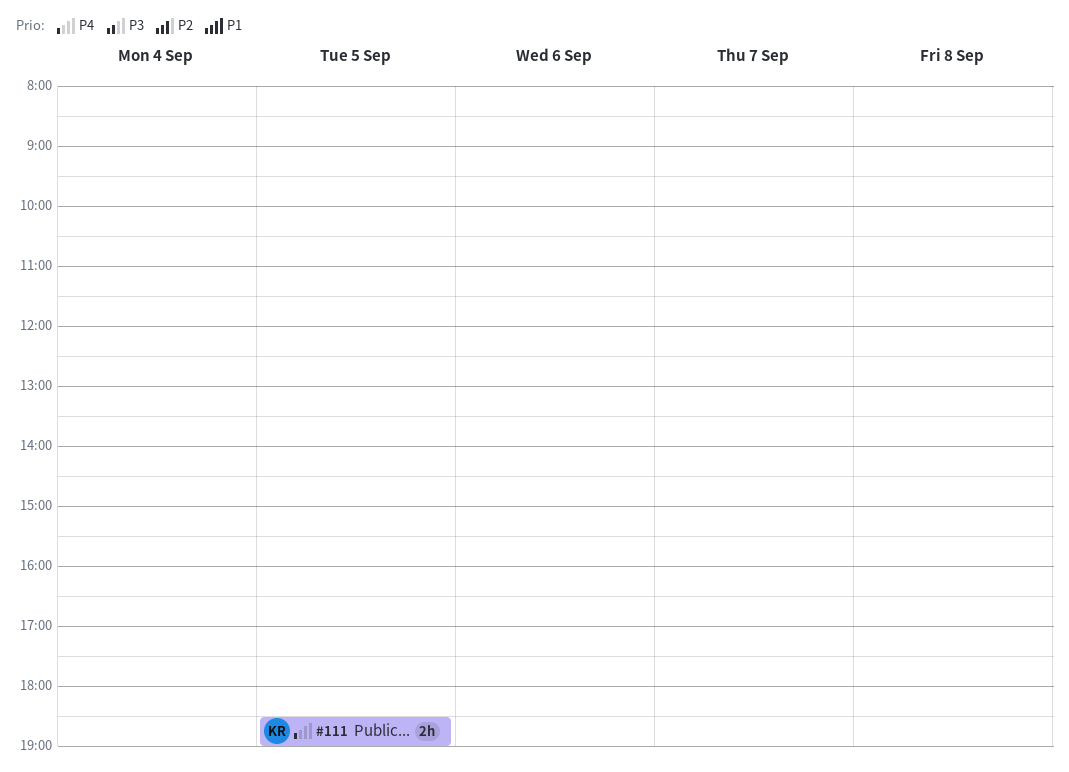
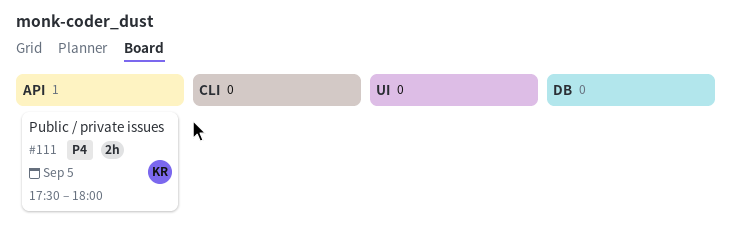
#111, begins: 18:30 -> 17:30
#111, ends: 19:00 -> 18:00

